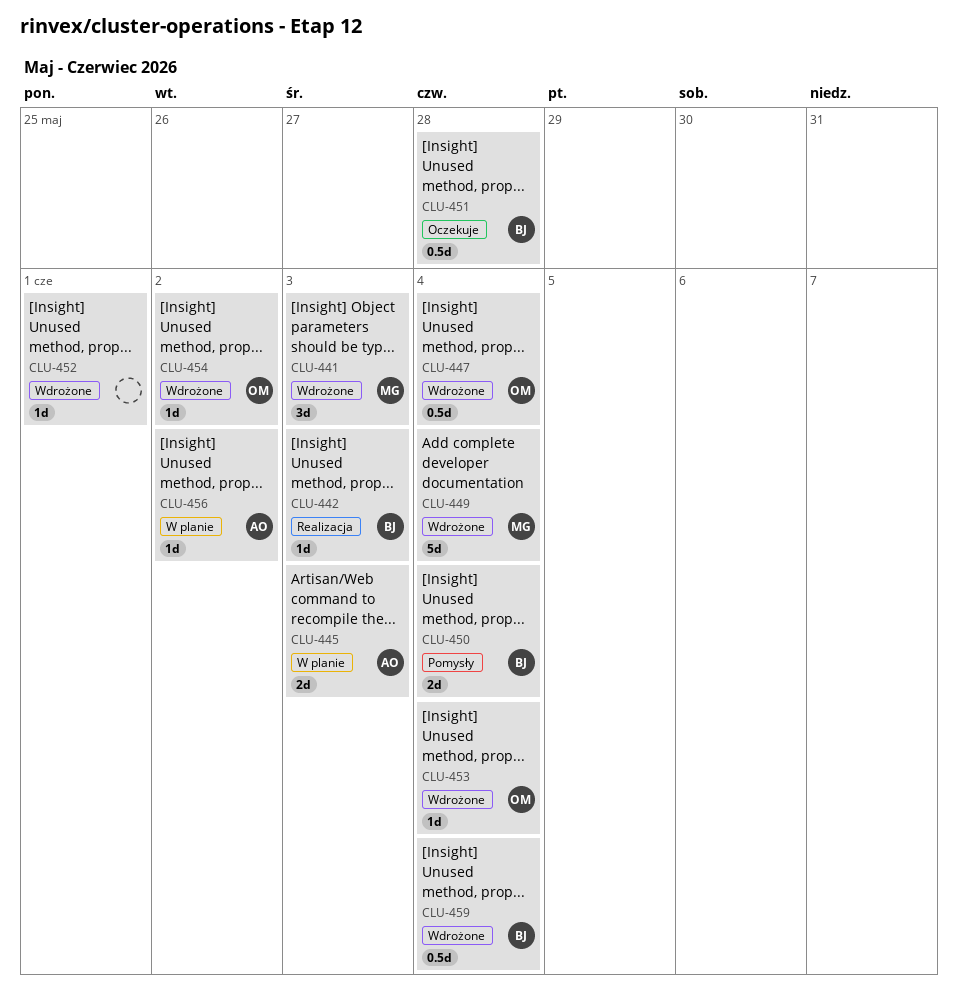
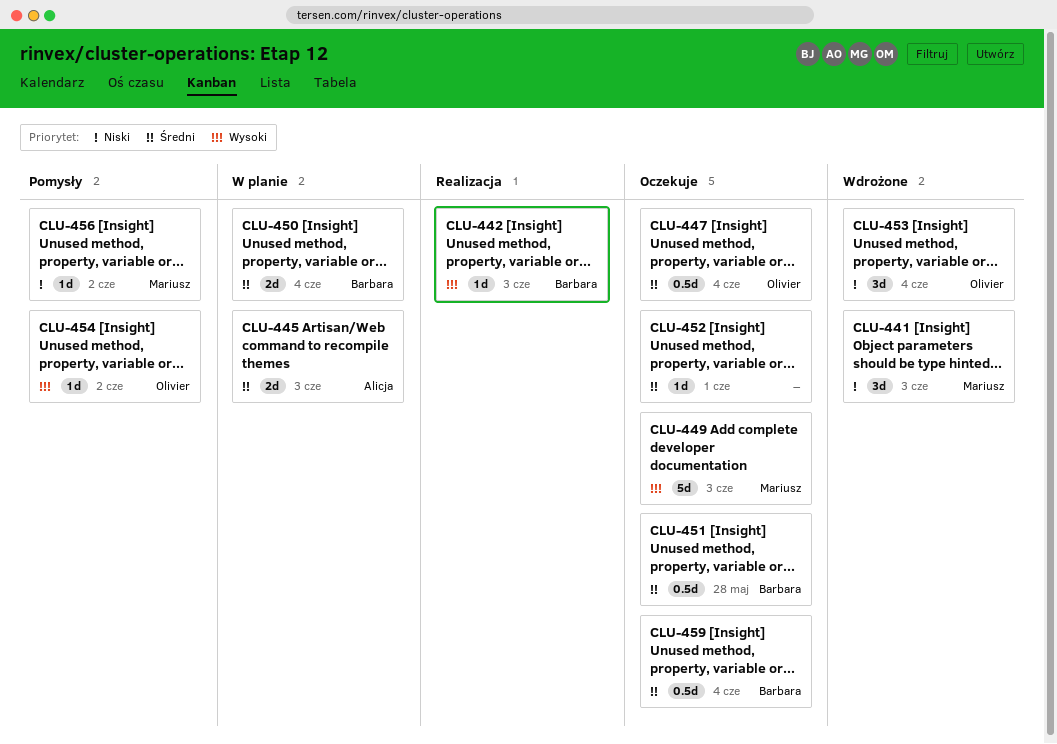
CLU-447, status: Wdrożone -> Oczekuje
CLU-449, status: Wdrożone -> Oczekuje
CLU-449, due: Jun 4 -> Jun 3
CLU-450, status: Pomysły -> W planie
CLU-452, status: Wdrożone -> Oczekuje
CLU-453, estimate: 1d -> 3d
CLU-454, status: Wdrożone -> Pomysły
CLU-456, status: W planie -> Pomysły
CLU-456, owner: Alicja -> Mariusz
CLU-459, status: Wdrożone -> Oczekuje

